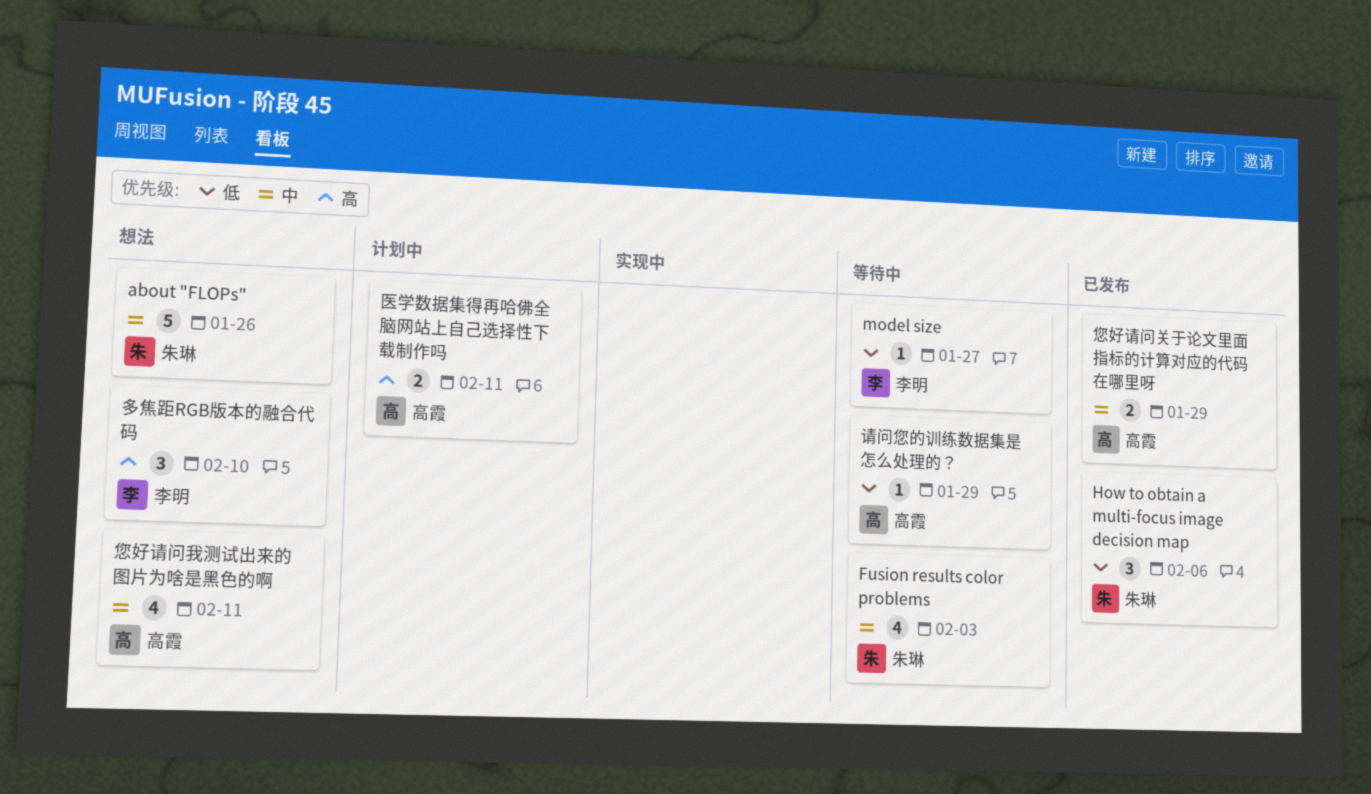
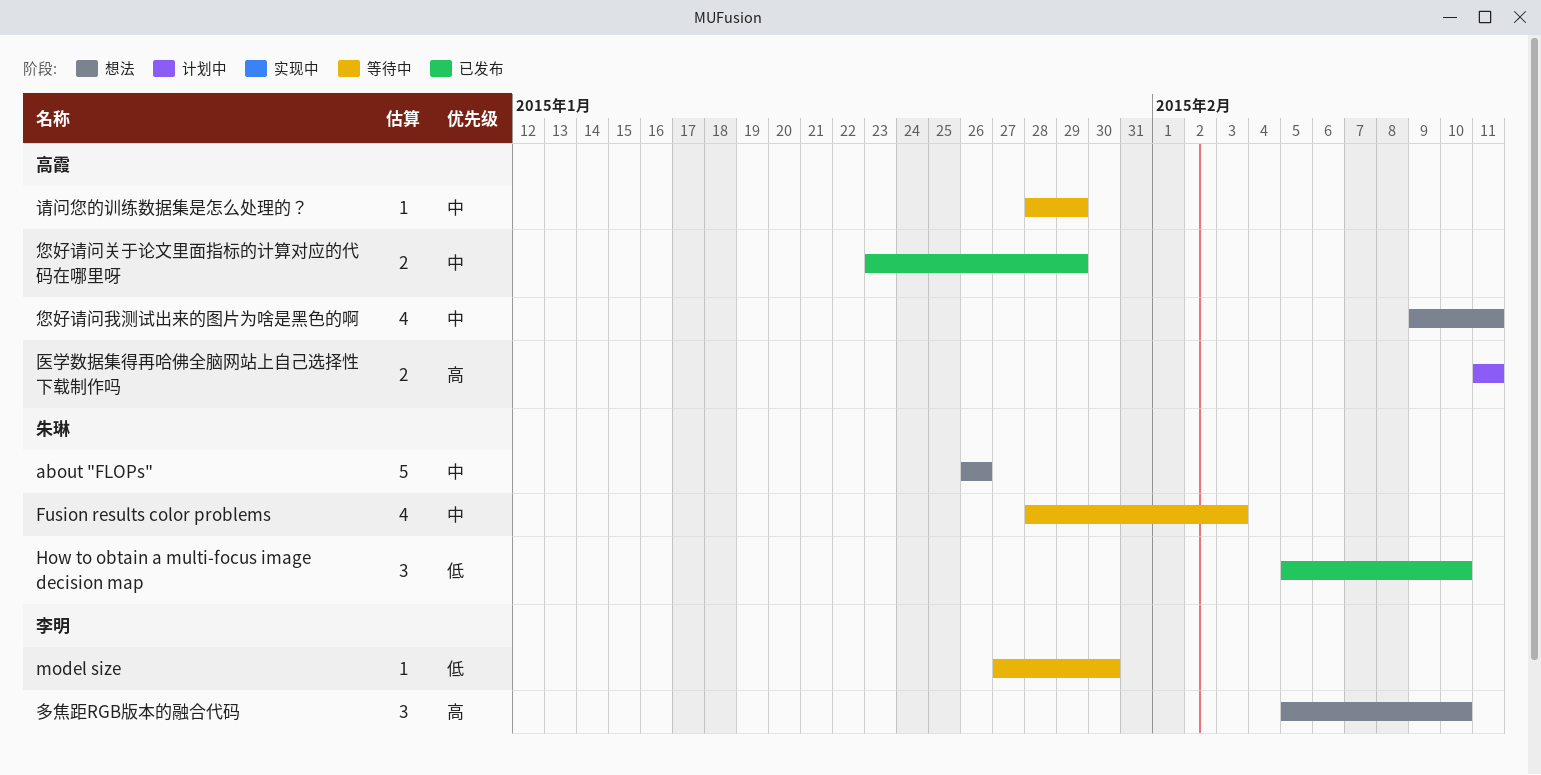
How to obtain a multi-focus image decision map, due: Feb 6 -> Feb 10
model size, due: Jan 27 -> Jan 30
请问您的训练数据集是怎么处理的？, priority: 低 -> 中

